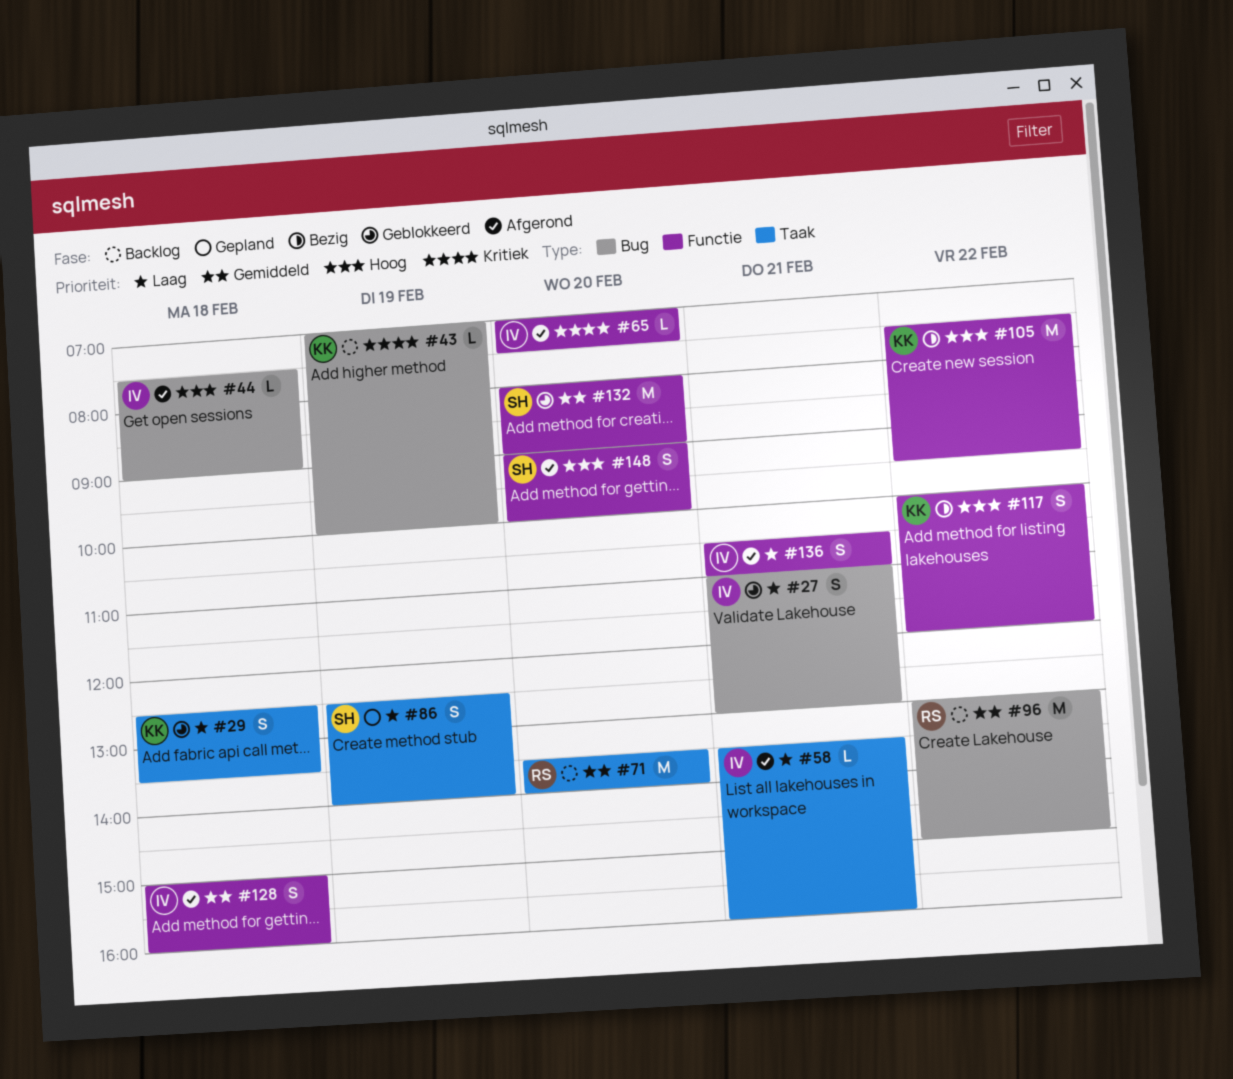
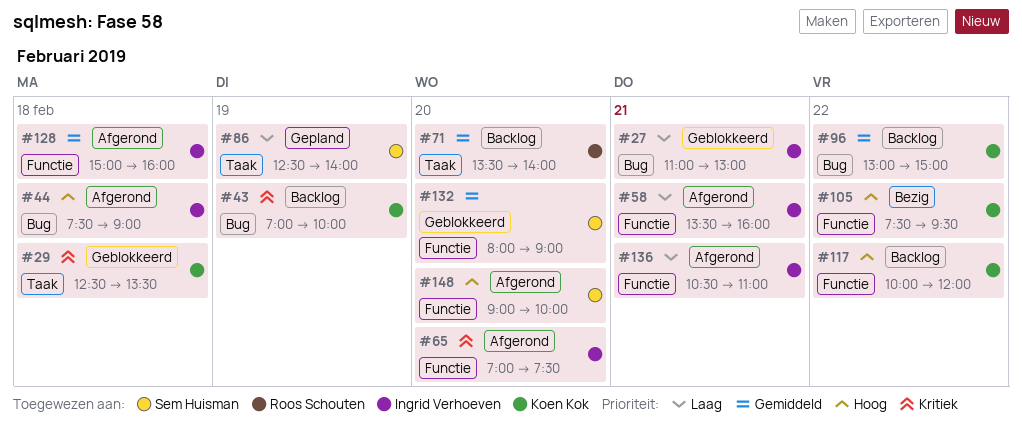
#29, priority: Laag -> Kritiek
#58, label: Taak -> Functie
#96, owner: Roos Schouten -> Koen Kok
#117, status: Bezig -> Backlog

